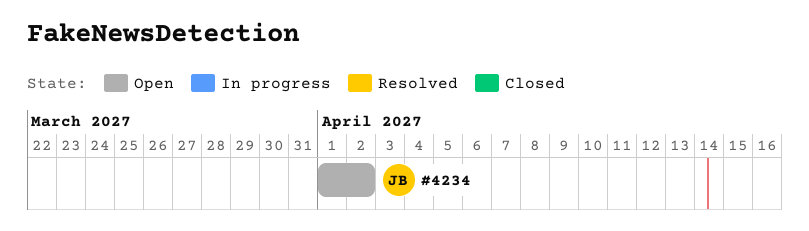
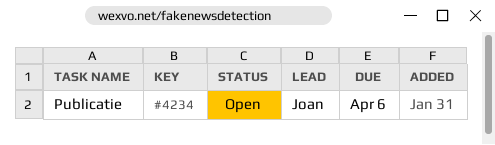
#4234, due: Apr 2 -> Apr 6

